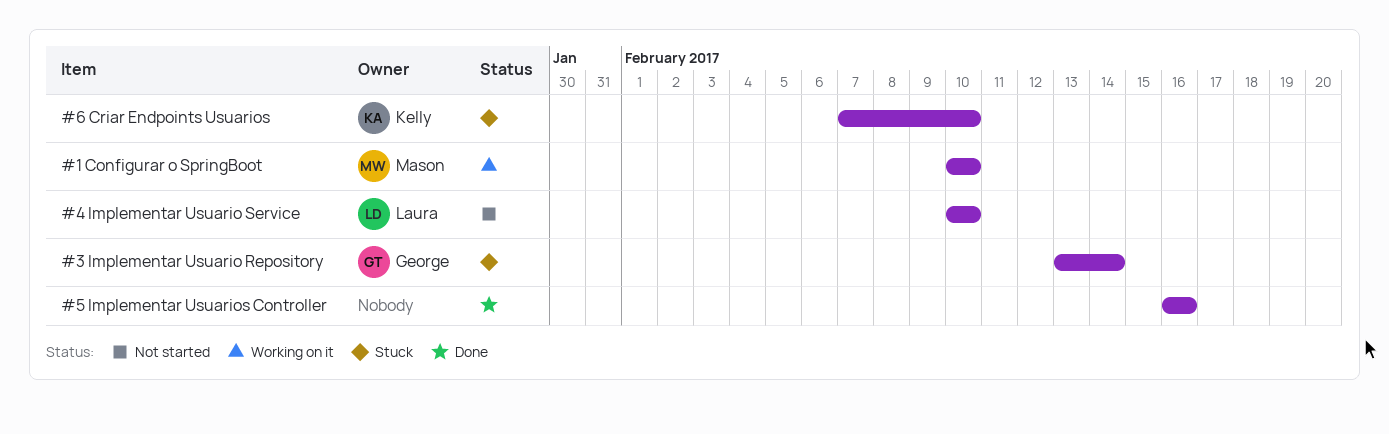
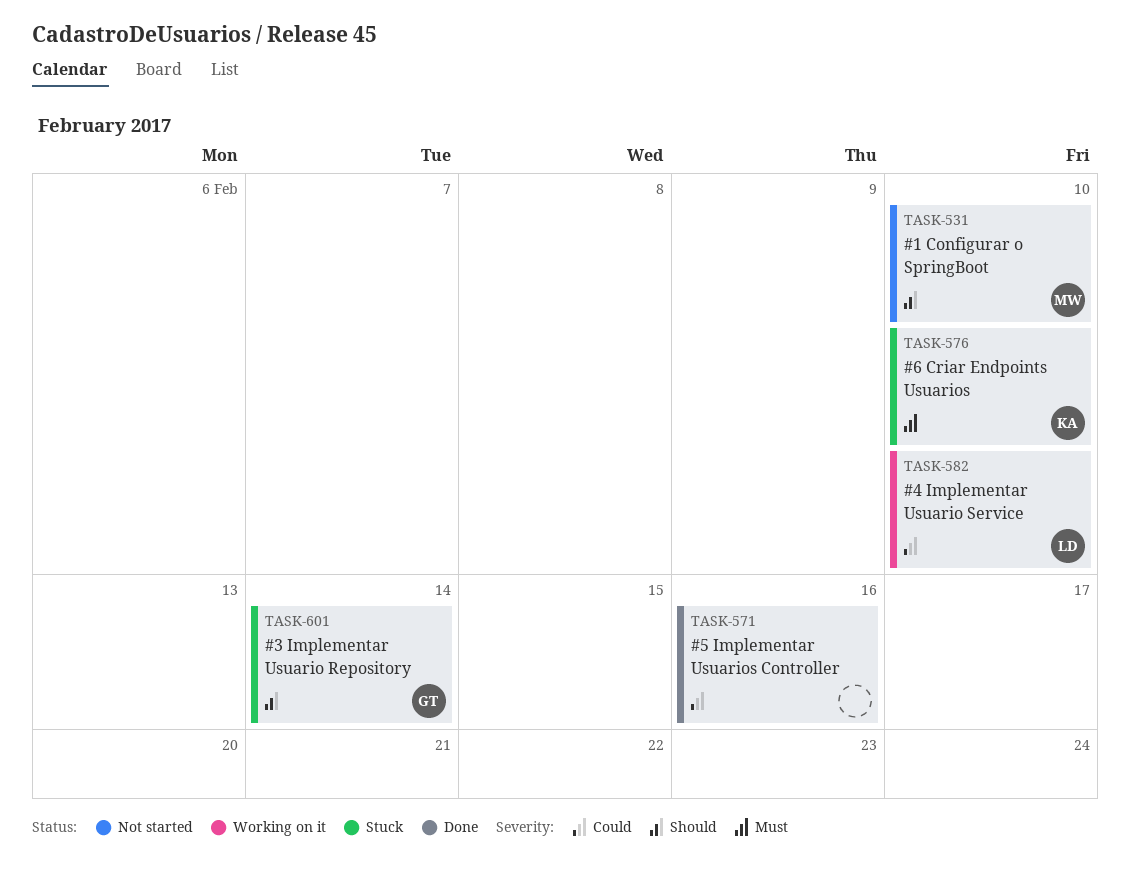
#1 Configurar o SpringBoot, status: Working on it -> Not started
#4 Implementar Usuario Service, status: Not started -> Working on it

